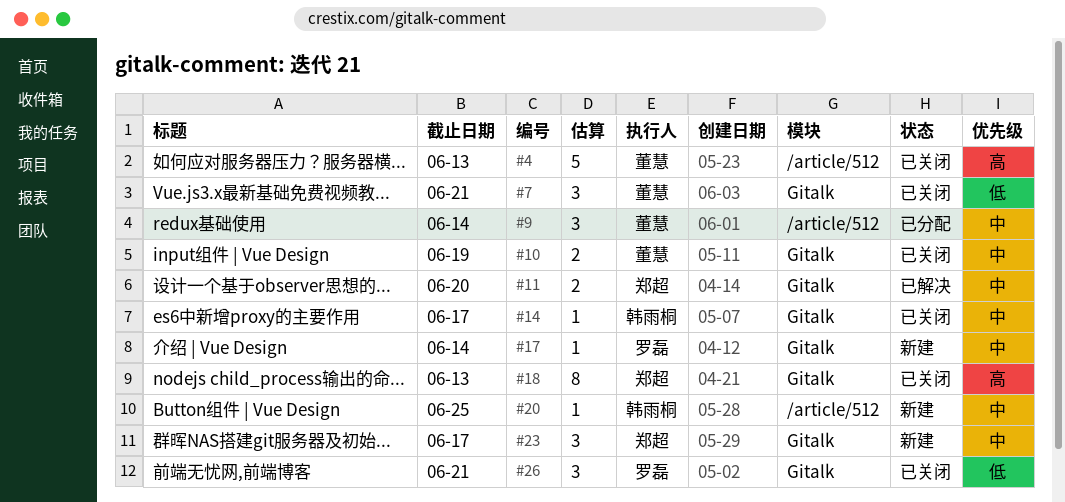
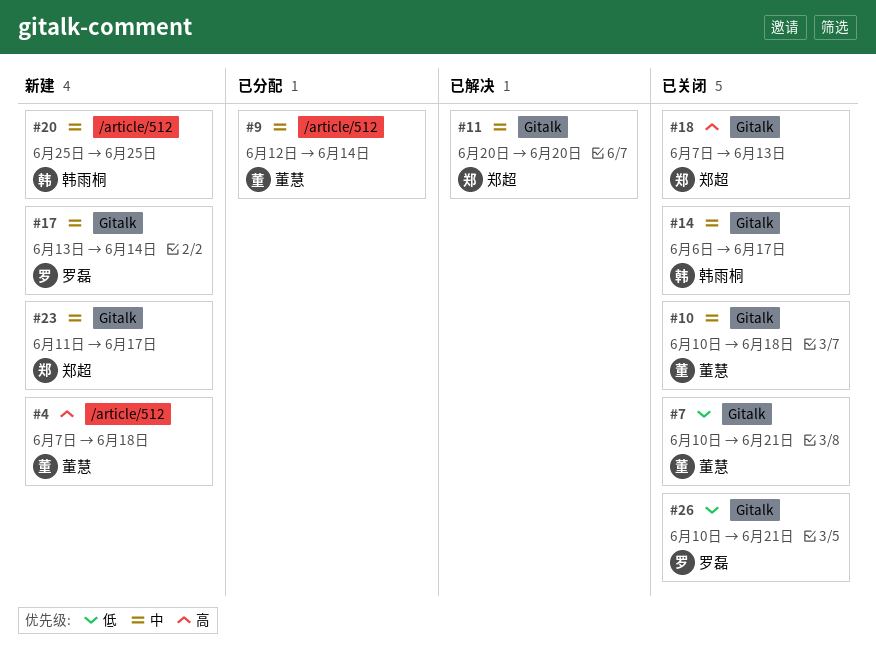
#4, status: 已关闭 -> 新建
#4, due: Jun 13 -> Jun 18
#10, due: Jun 19 -> Jun 18

